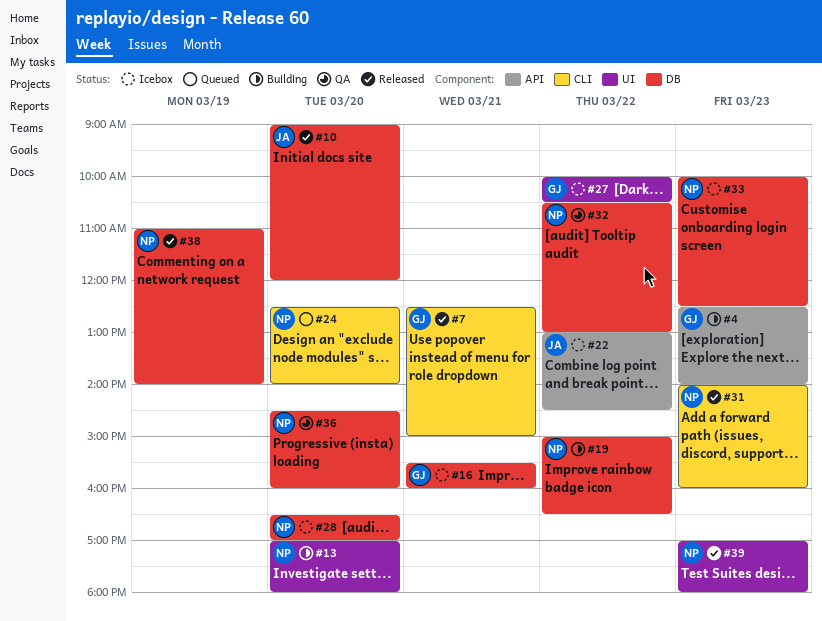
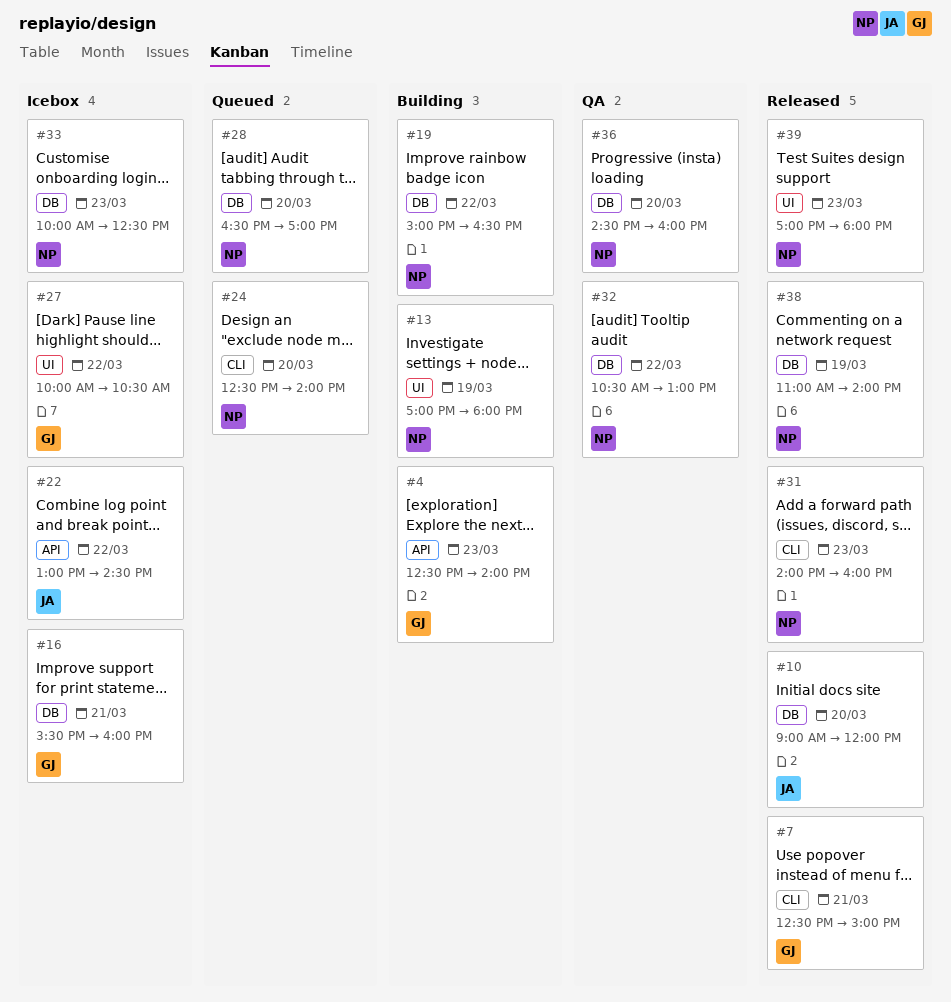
#13, day: Mar 20 -> Mar 19
#28, status: Icebox -> Queued

